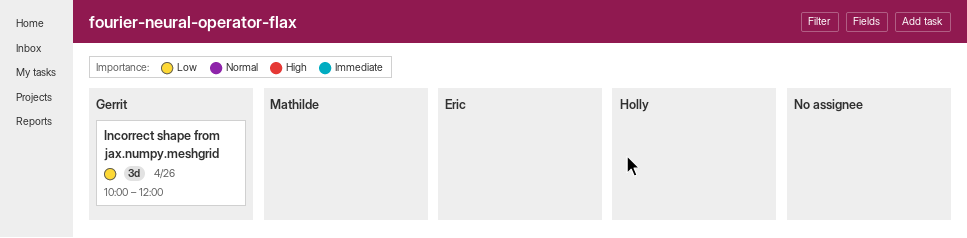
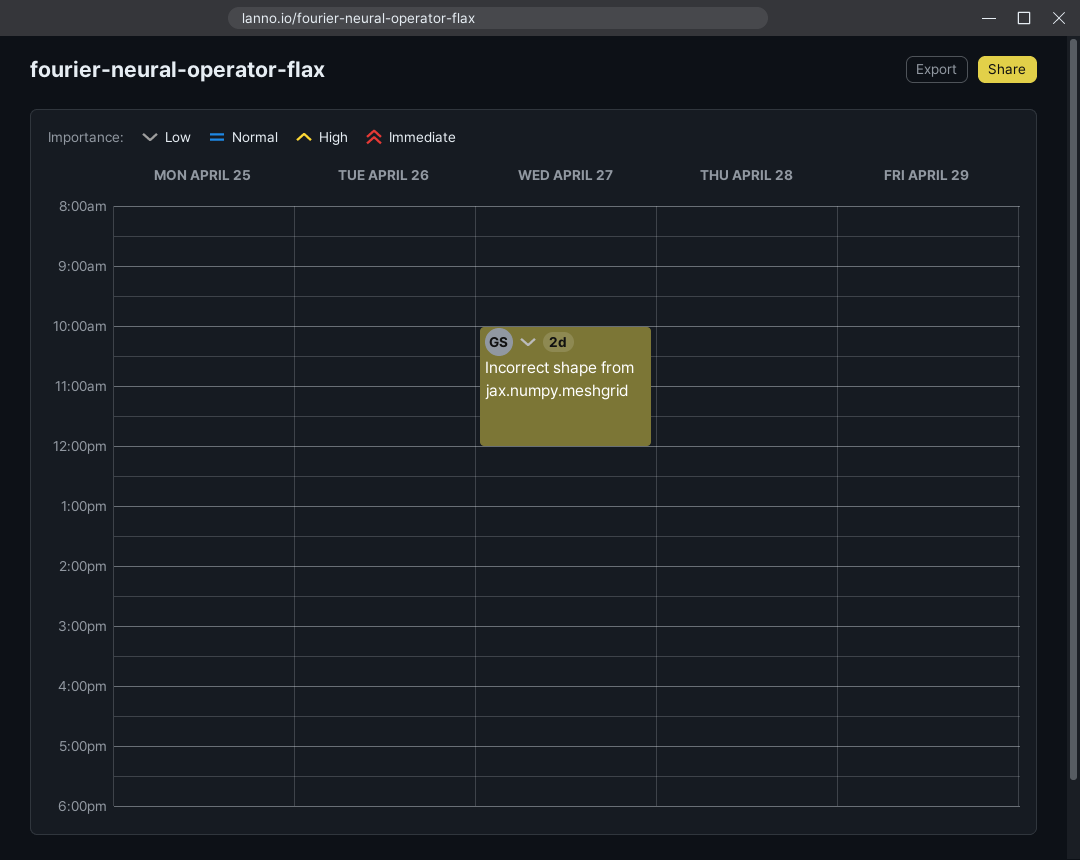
Incorrect shape from jax.numpy.meshgrid, estimate: 3d -> 2d
Incorrect shape from jax.numpy.meshgrid, day: Apr 26 -> Apr 27

